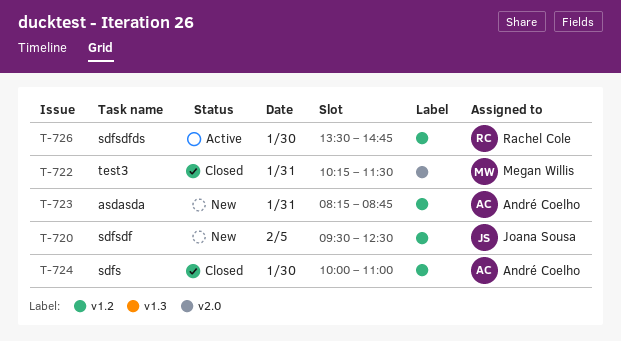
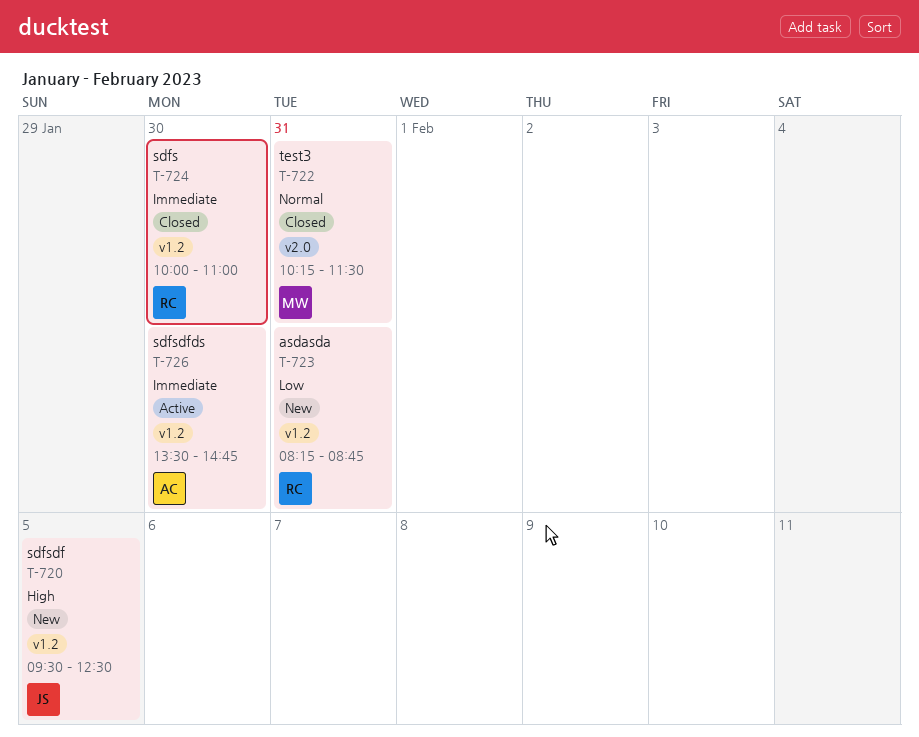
T-723, owner: André Coelho -> Rachel Cole
T-724, owner: André Coelho -> Rachel Cole
T-726, owner: Rachel Cole -> André Coelho

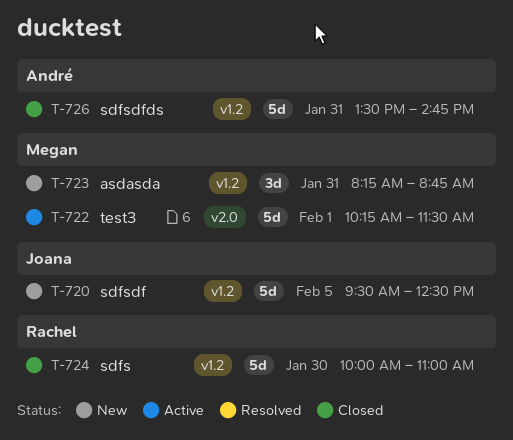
T-722, status: Closed -> Active
T-722, day: Jan 31 -> Feb 1
T-723, owner: Rachel -> Megan
T-726, status: Active -> Closed
T-726, day: Jan 30 -> Jan 31

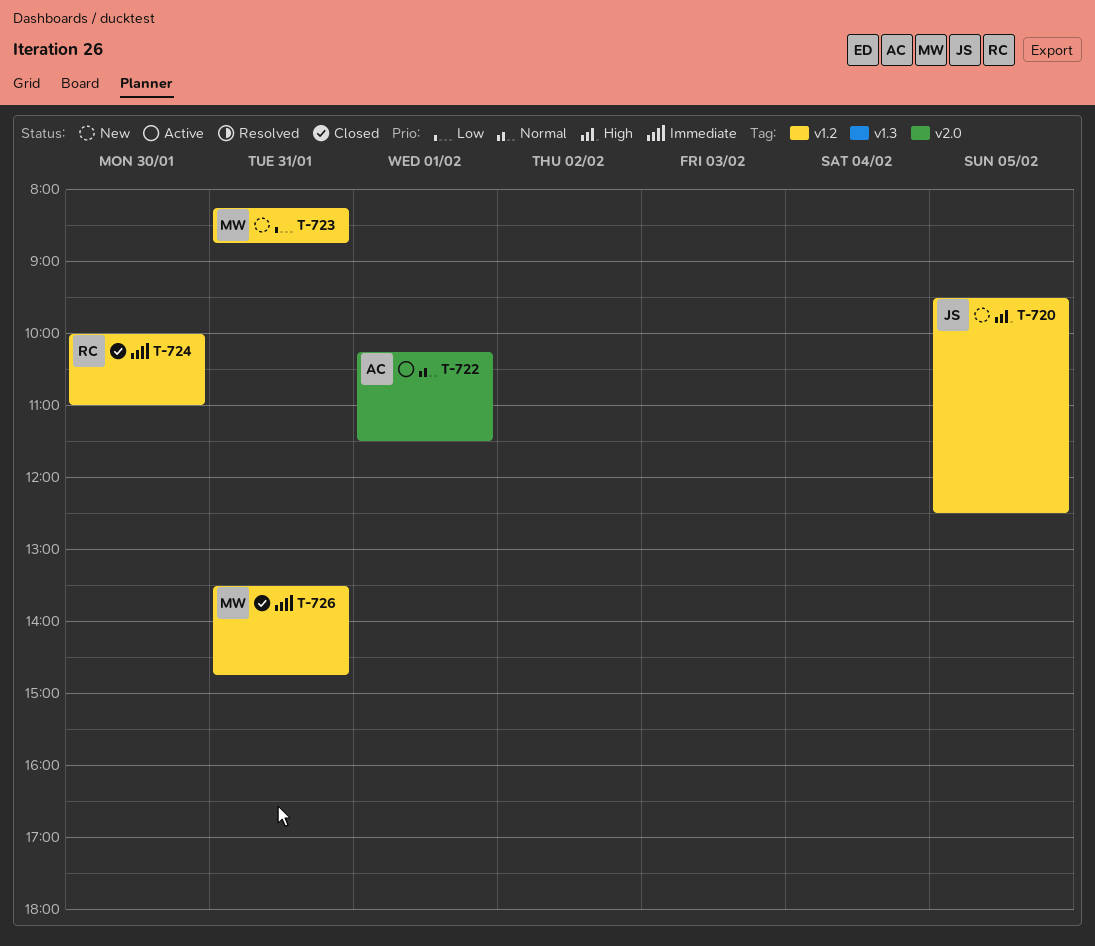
T-722, owner: Megan -> André
T-726, owner: André -> Megan

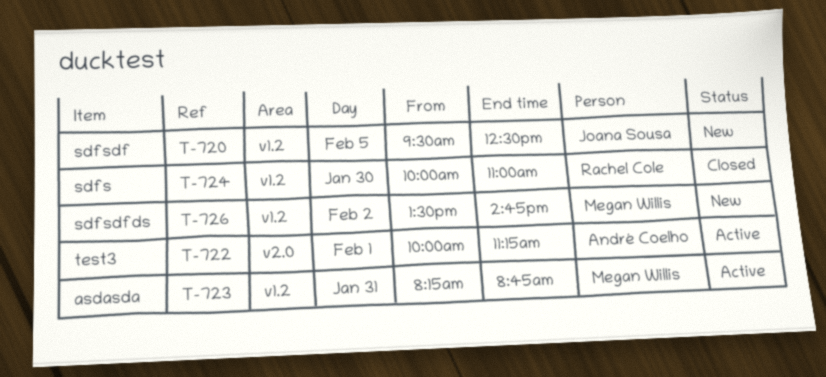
T-722, begins: 10:15 -> 10:00
T-722, ends: 11:30 -> 11:15
T-723, status: New -> Active
T-726, status: Closed -> New
T-726, day: Jan 31 -> Feb 2

